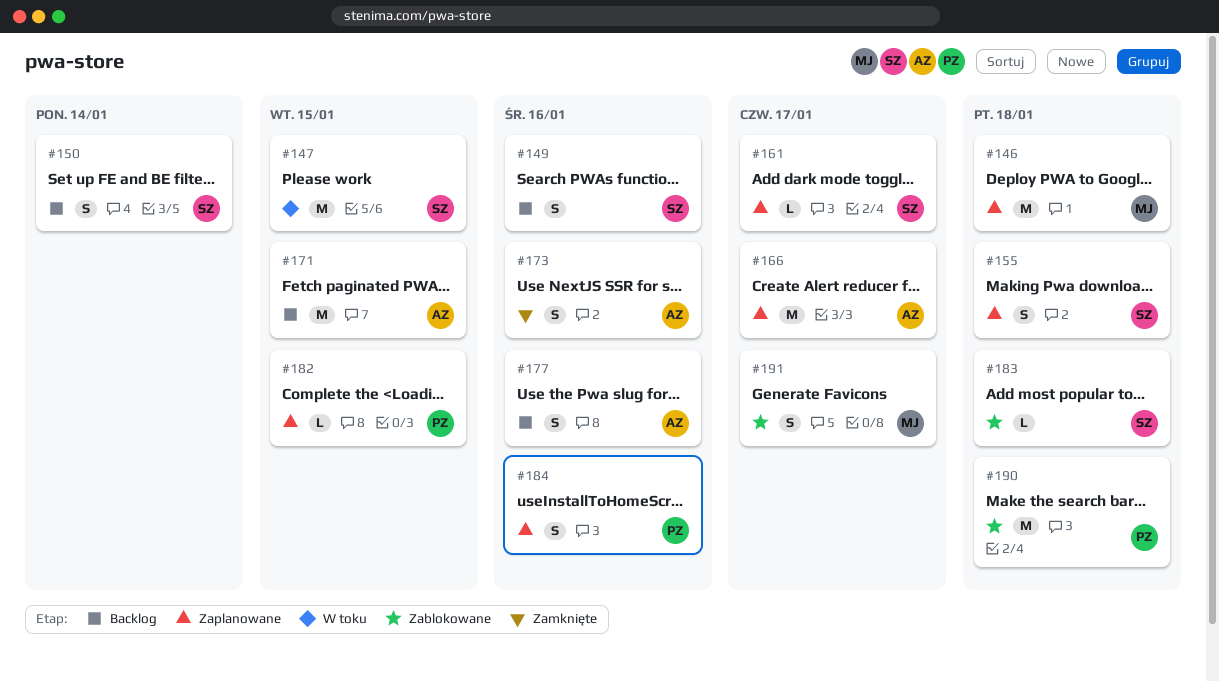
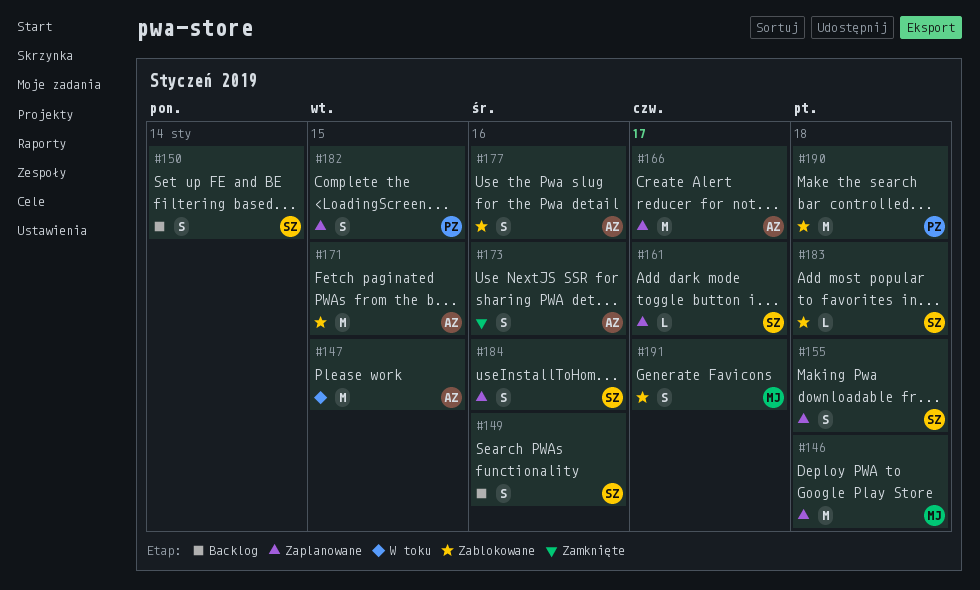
#147, owner: SZ -> AZ
#171, status: Backlog -> Zablokowane
#177, status: Backlog -> Zablokowane
#182, estimate: L -> S
#184, owner: PZ -> SZ

